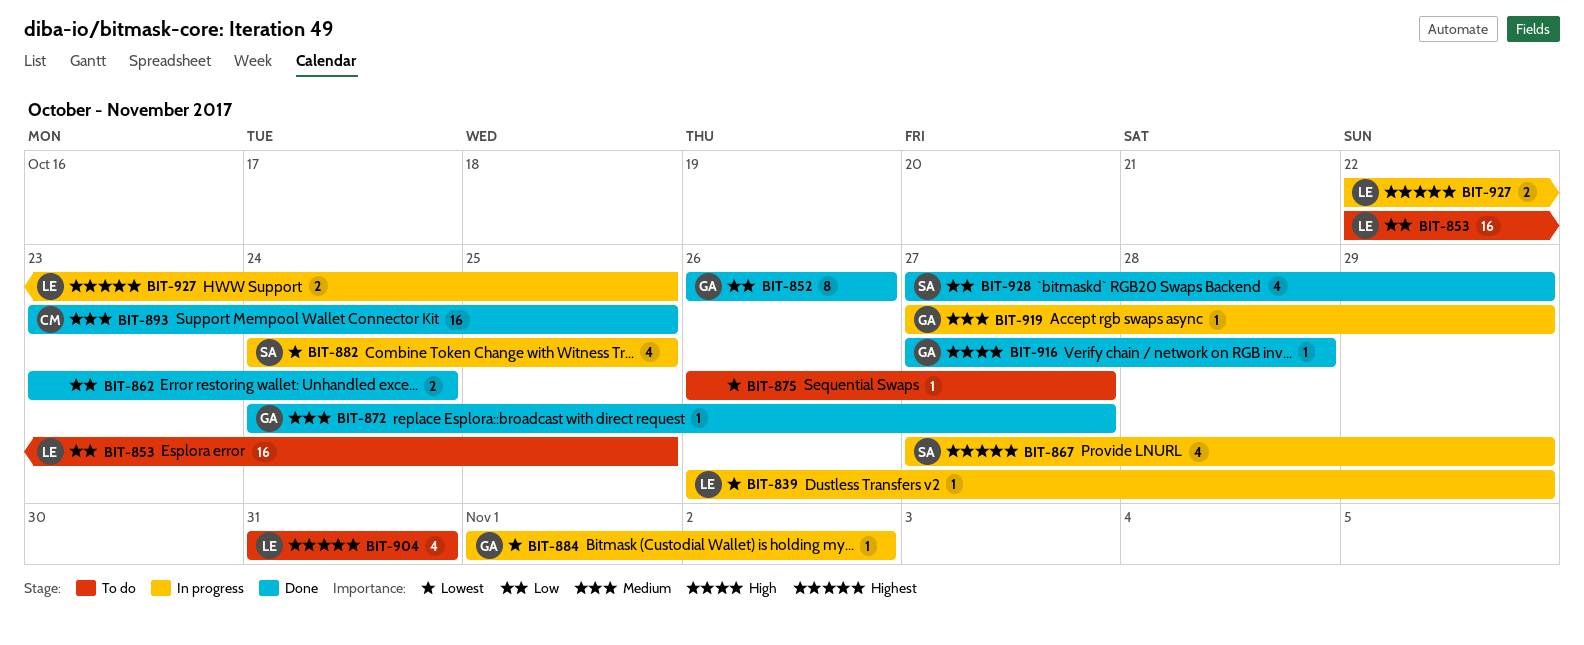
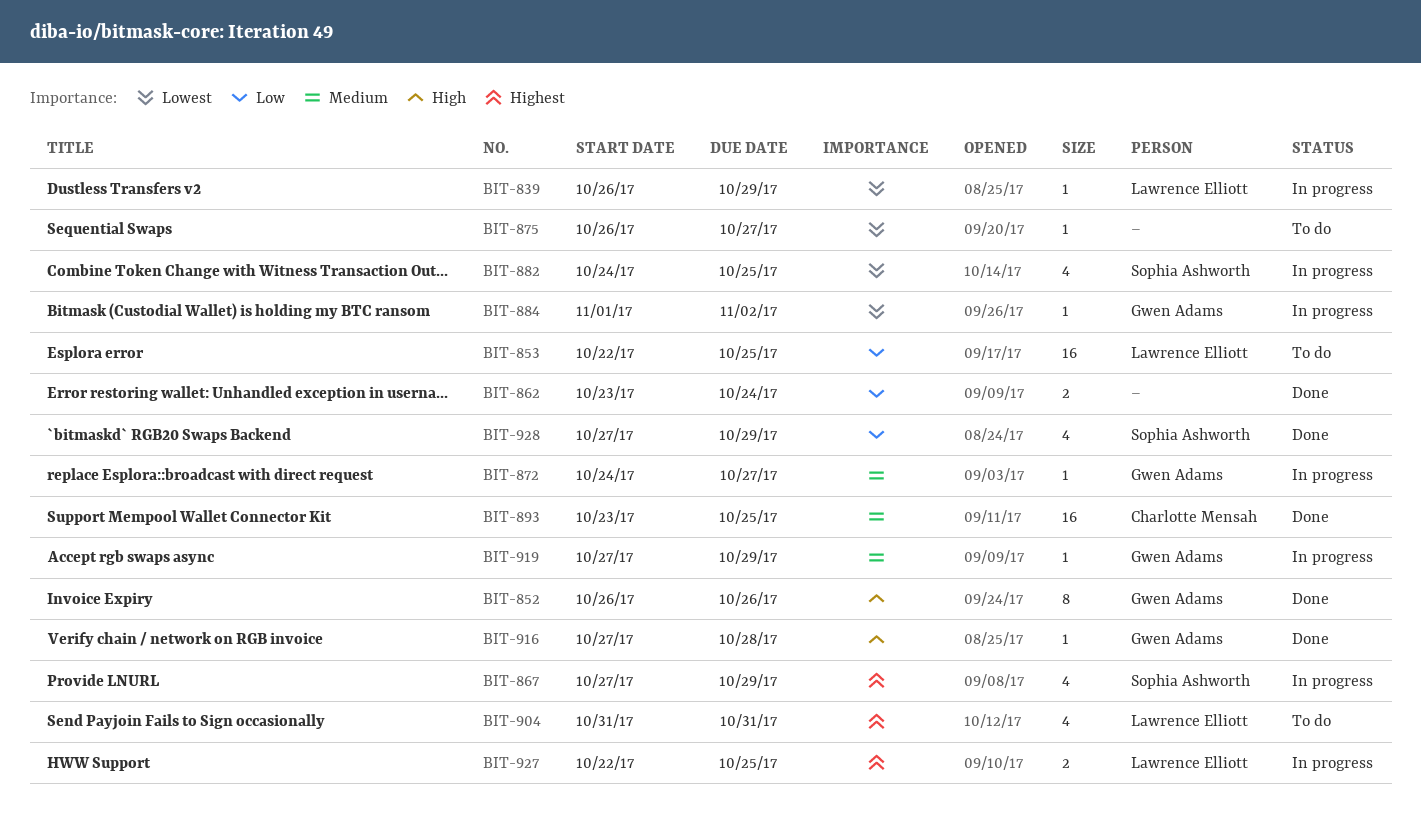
BIT-852, priority: Low -> High
BIT-872, status: Done -> In progress

